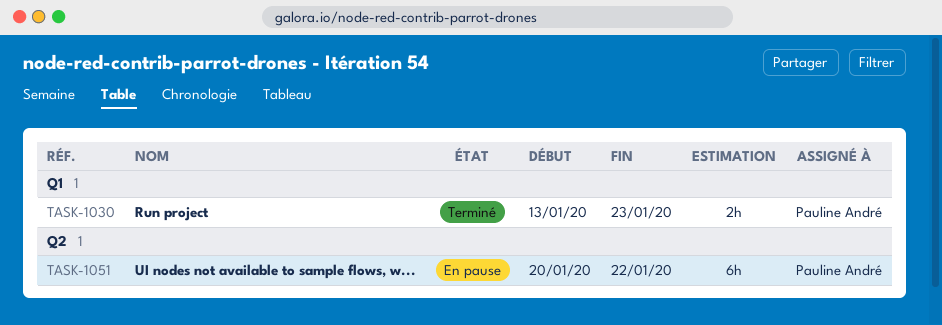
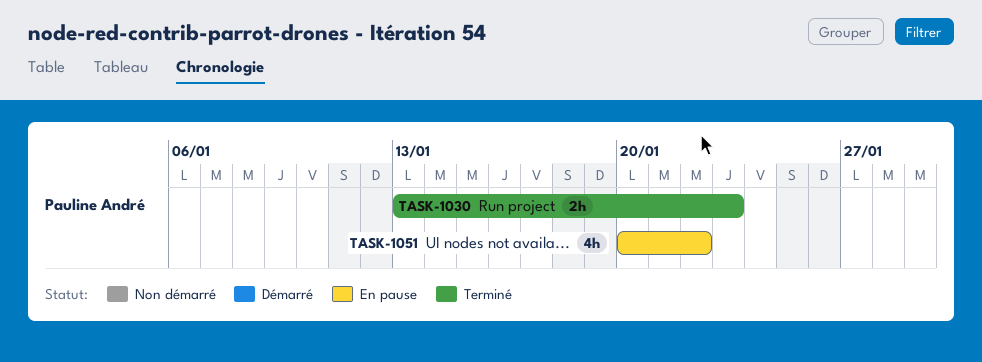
TASK-1051, estimate: 6h -> 4h

